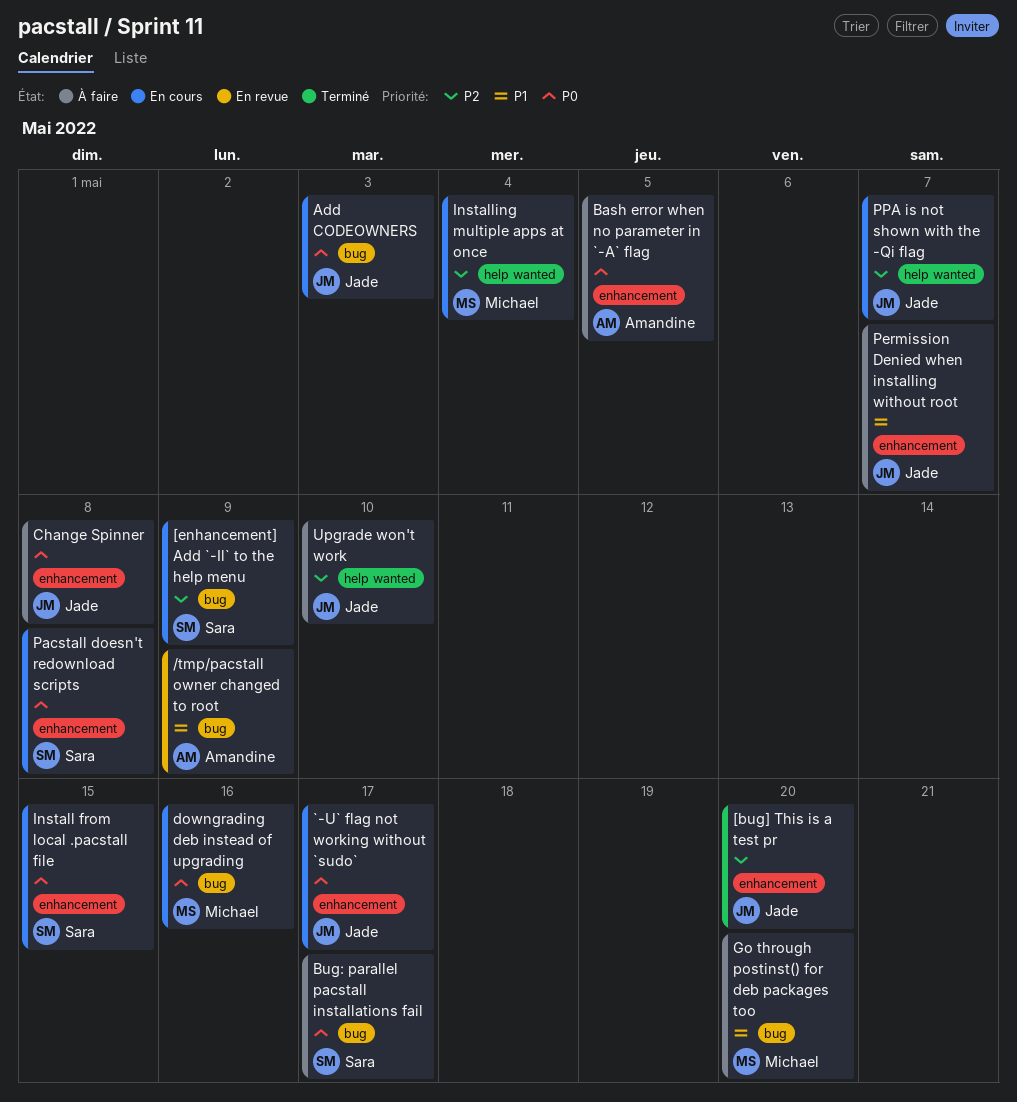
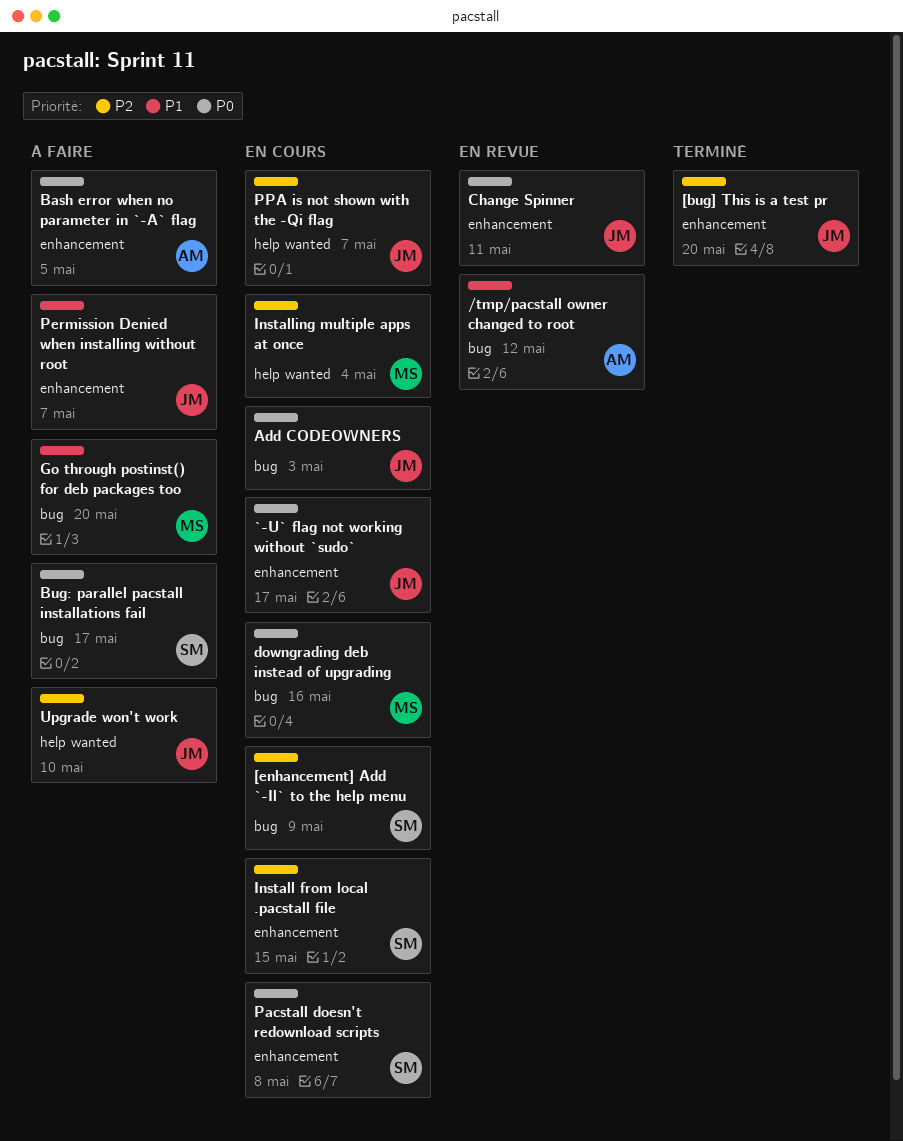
/tmp/pacstall owner changed to root, due: May 9 -> May 12
Change Spinner, status: À faire -> En revue
Change Spinner, due: May 8 -> May 11
Install from local .pacstall file, priority: P0 -> P2

